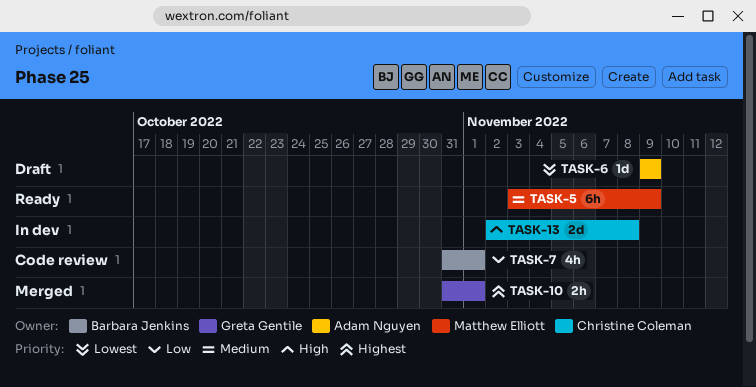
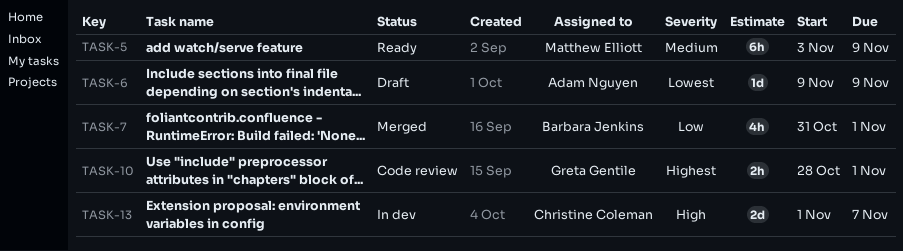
TASK-7, status: Code review -> Merged
TASK-10, status: Merged -> Code review
TASK-10, start: Oct 31 -> Oct 28
TASK-13, start: Nov 2 -> Nov 1
TASK-13, due: Nov 8 -> Nov 7

